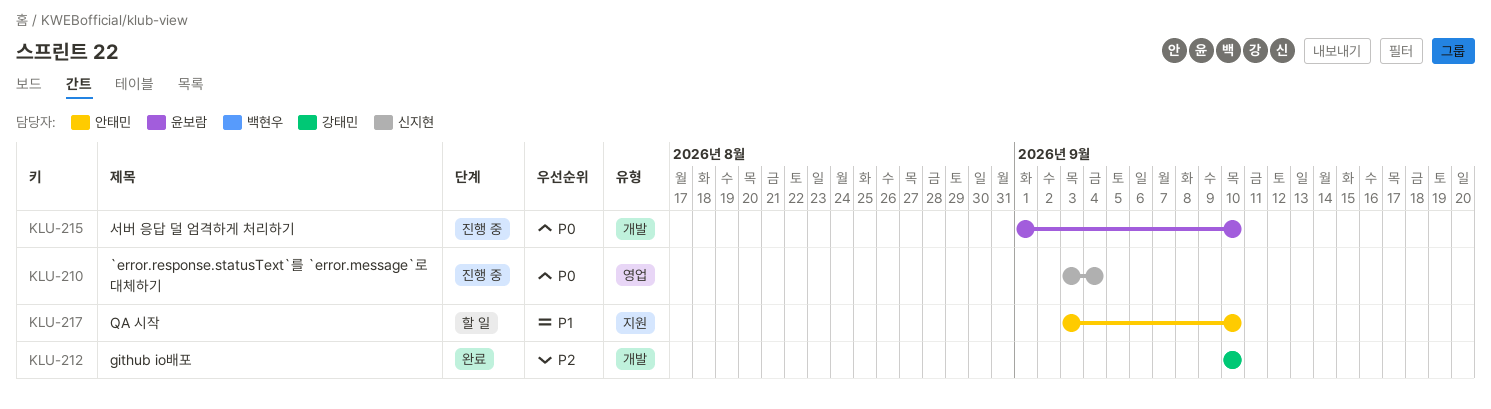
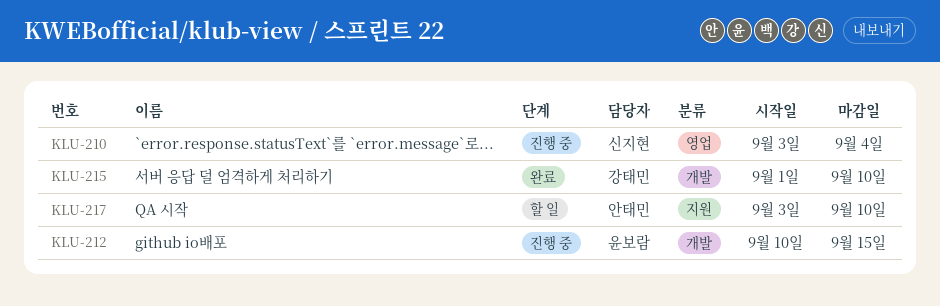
KLU-212, status: 완료 -> 진행 중
KLU-212, owner: 강태민 -> 윤보람
KLU-212, due: Sep 10 -> Sep 15
KLU-215, status: 진행 중 -> 완료
KLU-215, owner: 윤보람 -> 강태민

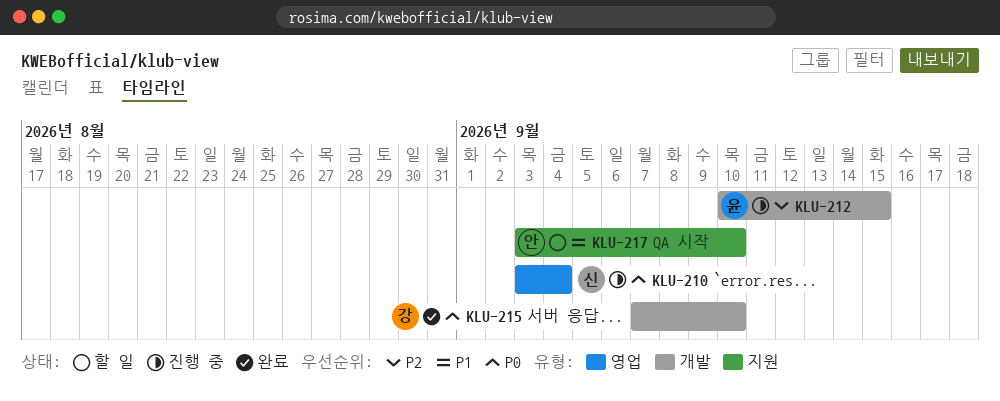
KLU-215, start: Sep 1 -> Sep 7

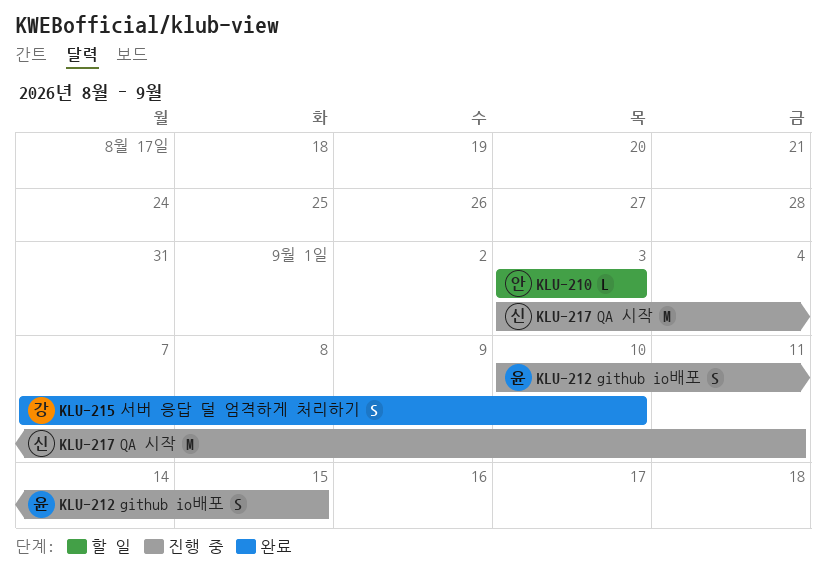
KLU-210, status: 진행 중 -> 할 일
KLU-210, owner: 신 -> 안
KLU-210, due: Sep 4 -> Sep 3
KLU-217, status: 할 일 -> 진행 중
KLU-217, owner: 안 -> 신
KLU-217, due: Sep 10 -> Sep 11

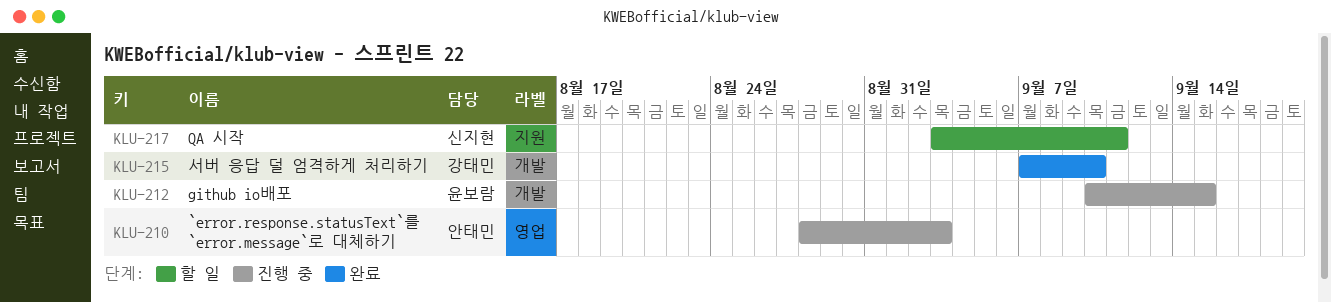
KLU-210, status: 할 일 -> 진행 중
KLU-210, start: Sep 3 -> Aug 28
KLU-217, status: 진행 중 -> 할 일

